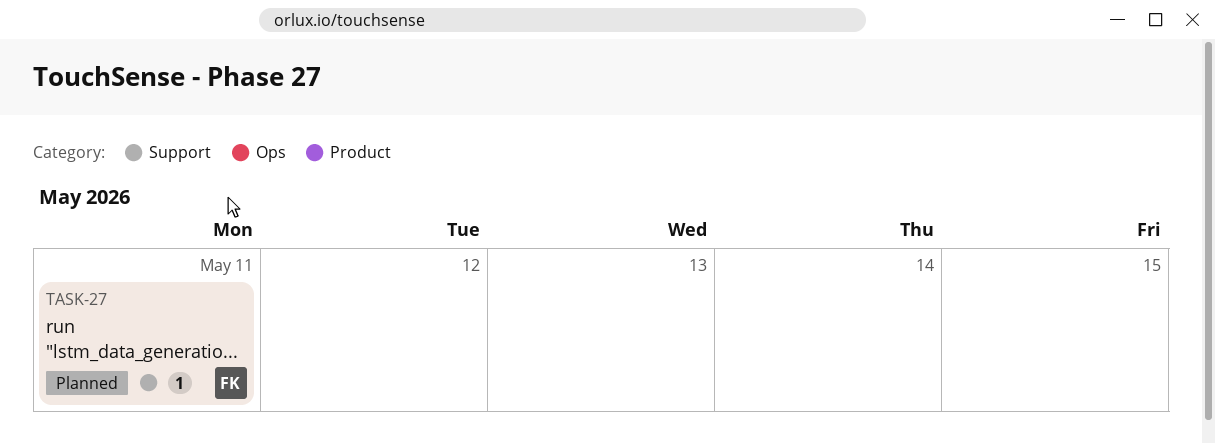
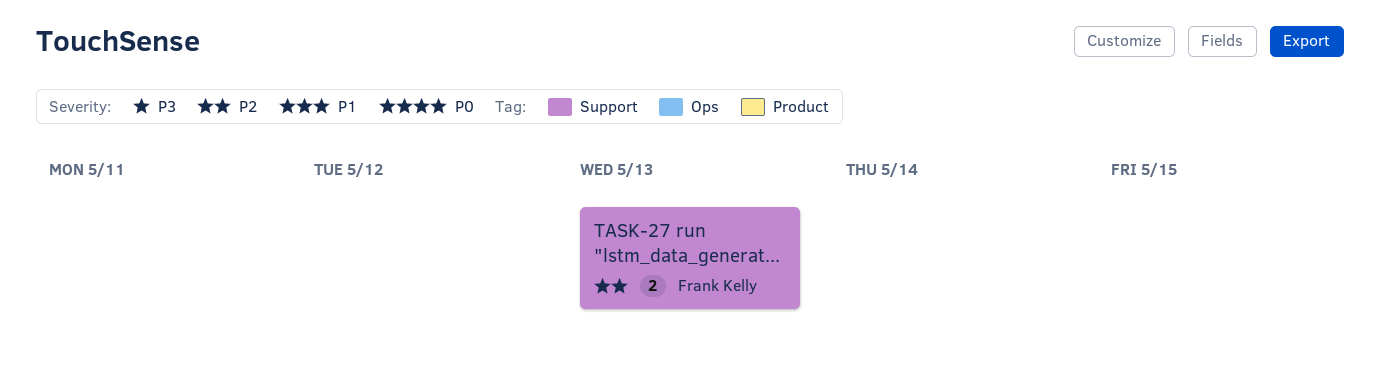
TASK-27, estimate: 1 -> 2
TASK-27, due: May 11 -> May 13

